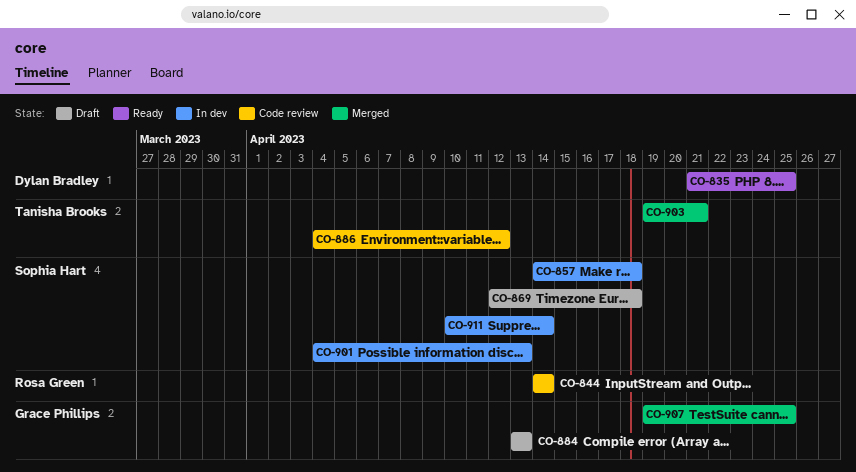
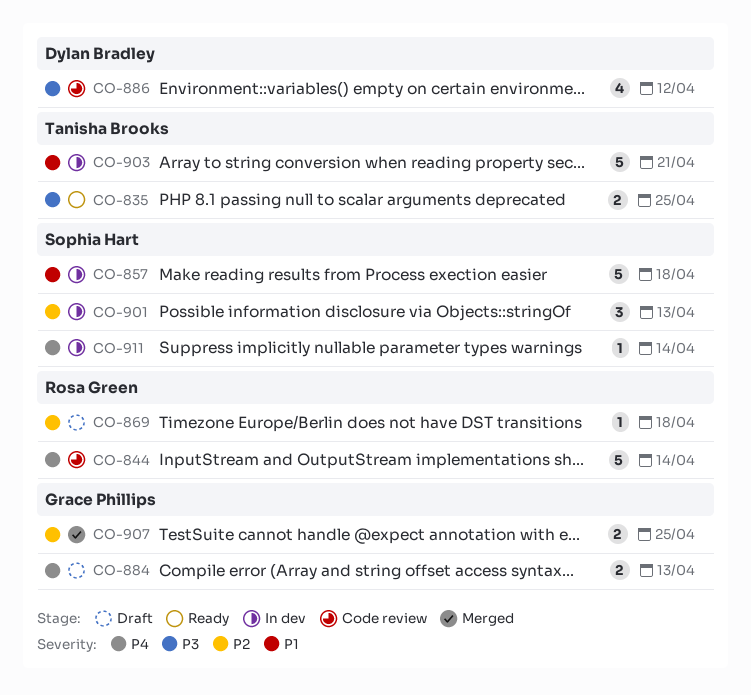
CO-835, owner: Dylan Bradley -> Tanisha Brooks
CO-869, owner: Sophia Hart -> Rosa Green
CO-886, owner: Tanisha Brooks -> Dylan Bradley
CO-903, status: Merged -> In dev

